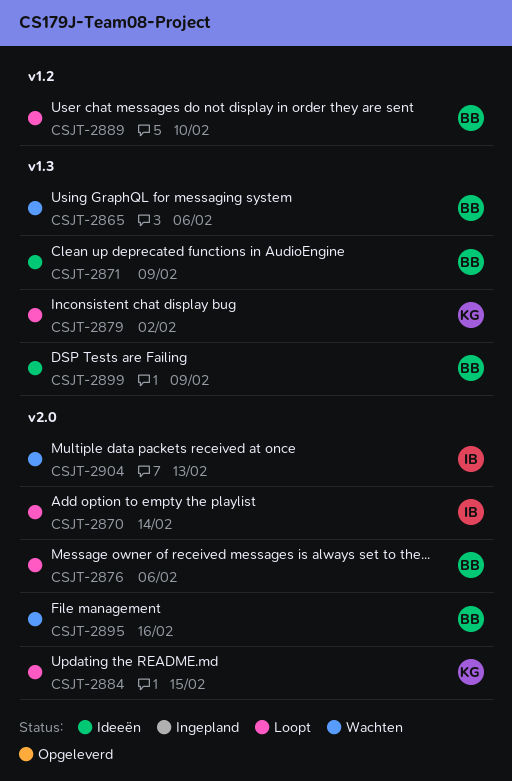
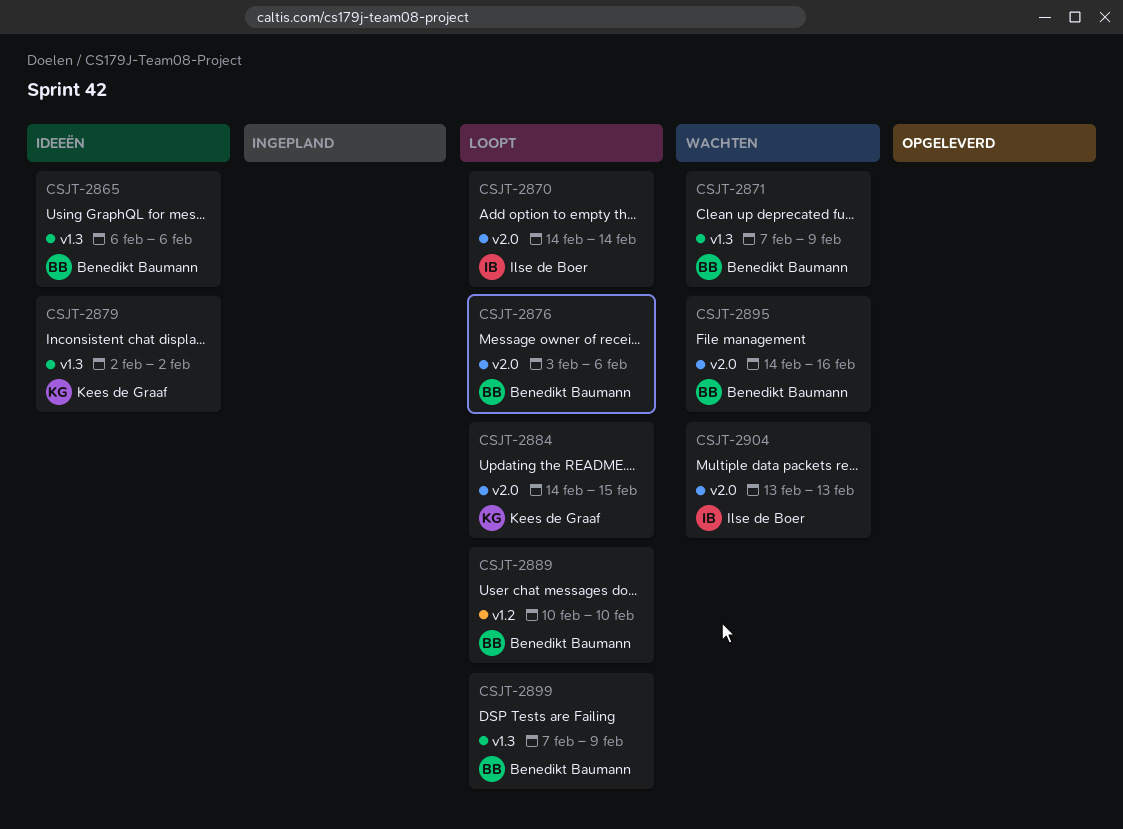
CSJT-2865, status: Wachten -> Ideeën
CSJT-2871, status: Ideeën -> Wachten
CSJT-2879, status: Loopt -> Ideeën
CSJT-2899, status: Ideeën -> Loopt

